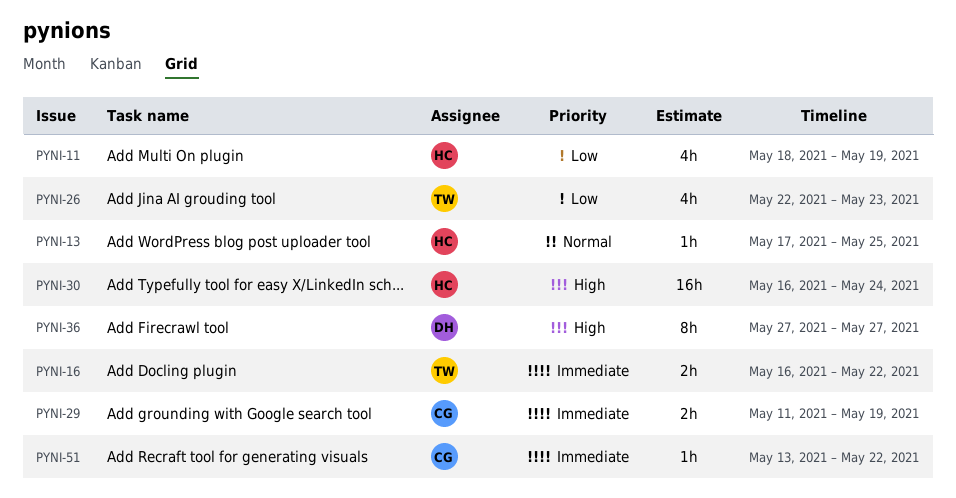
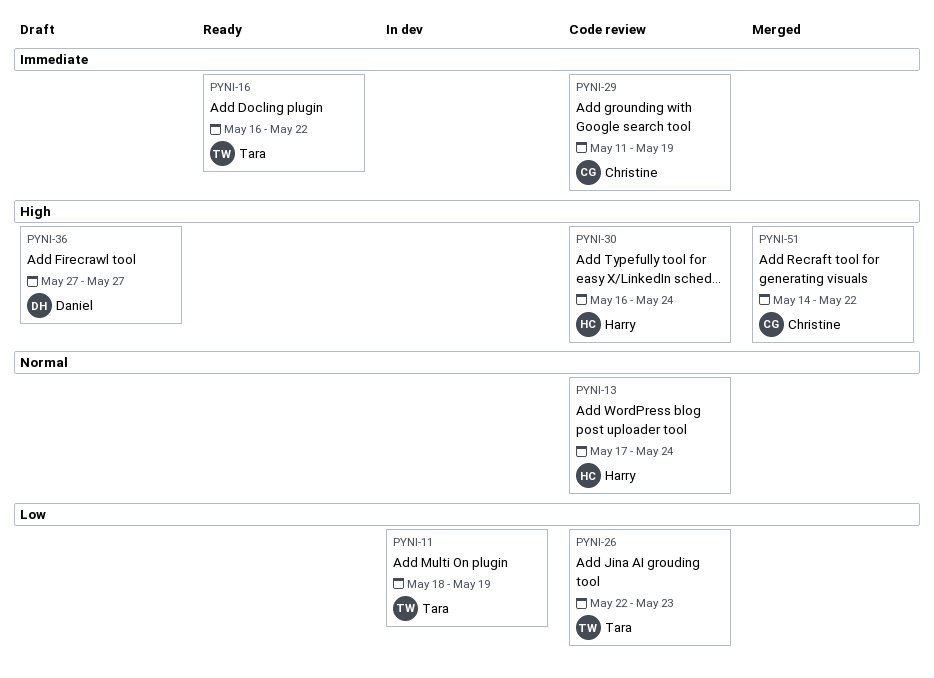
PYNI-11, owner: Harry -> Tara
PYNI-13, due: May 25 -> May 24
PYNI-51, priority: Immediate -> High
PYNI-51, start: May 13 -> May 14

